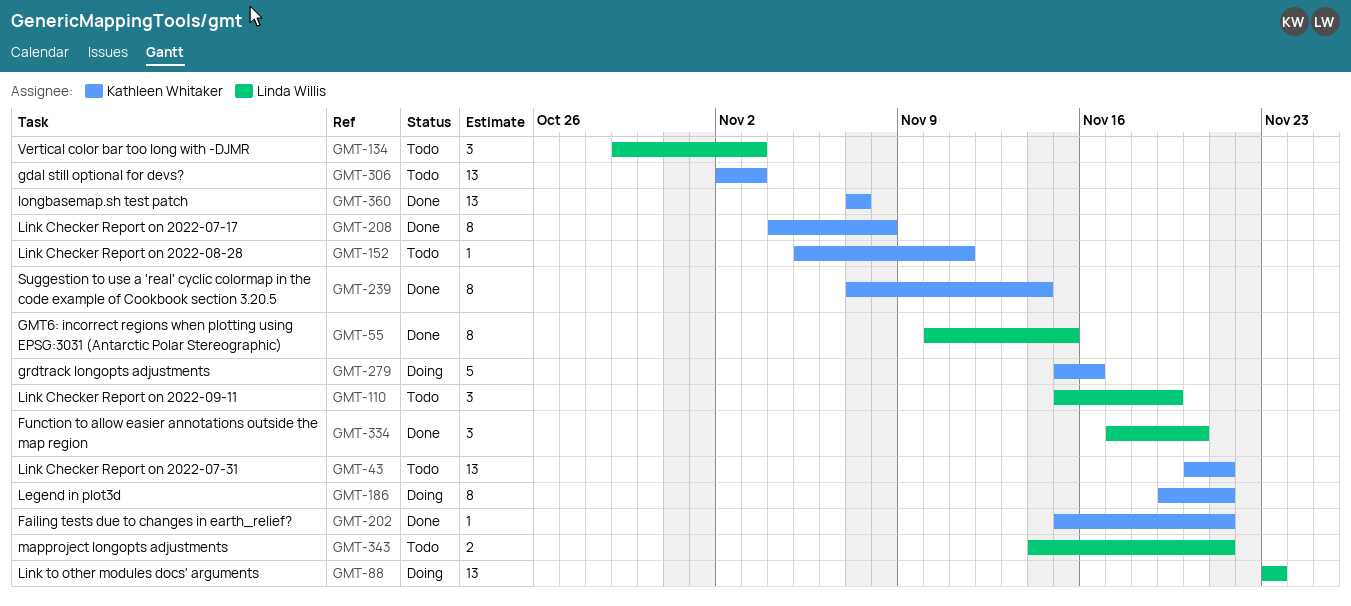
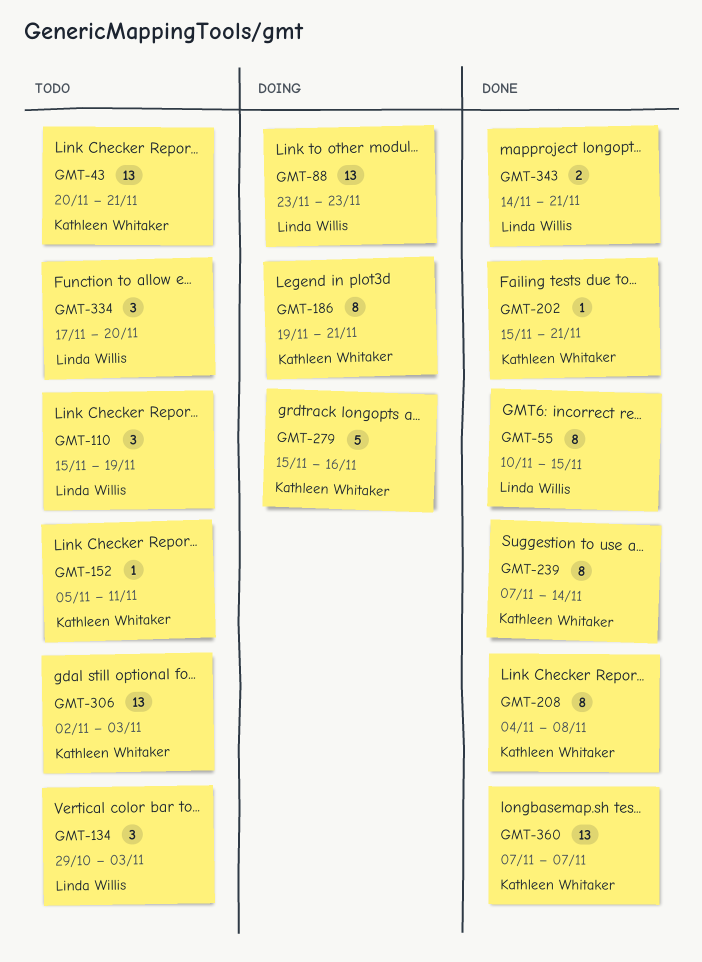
GMT-334, status: Done -> Todo
GMT-343, status: Todo -> Done

